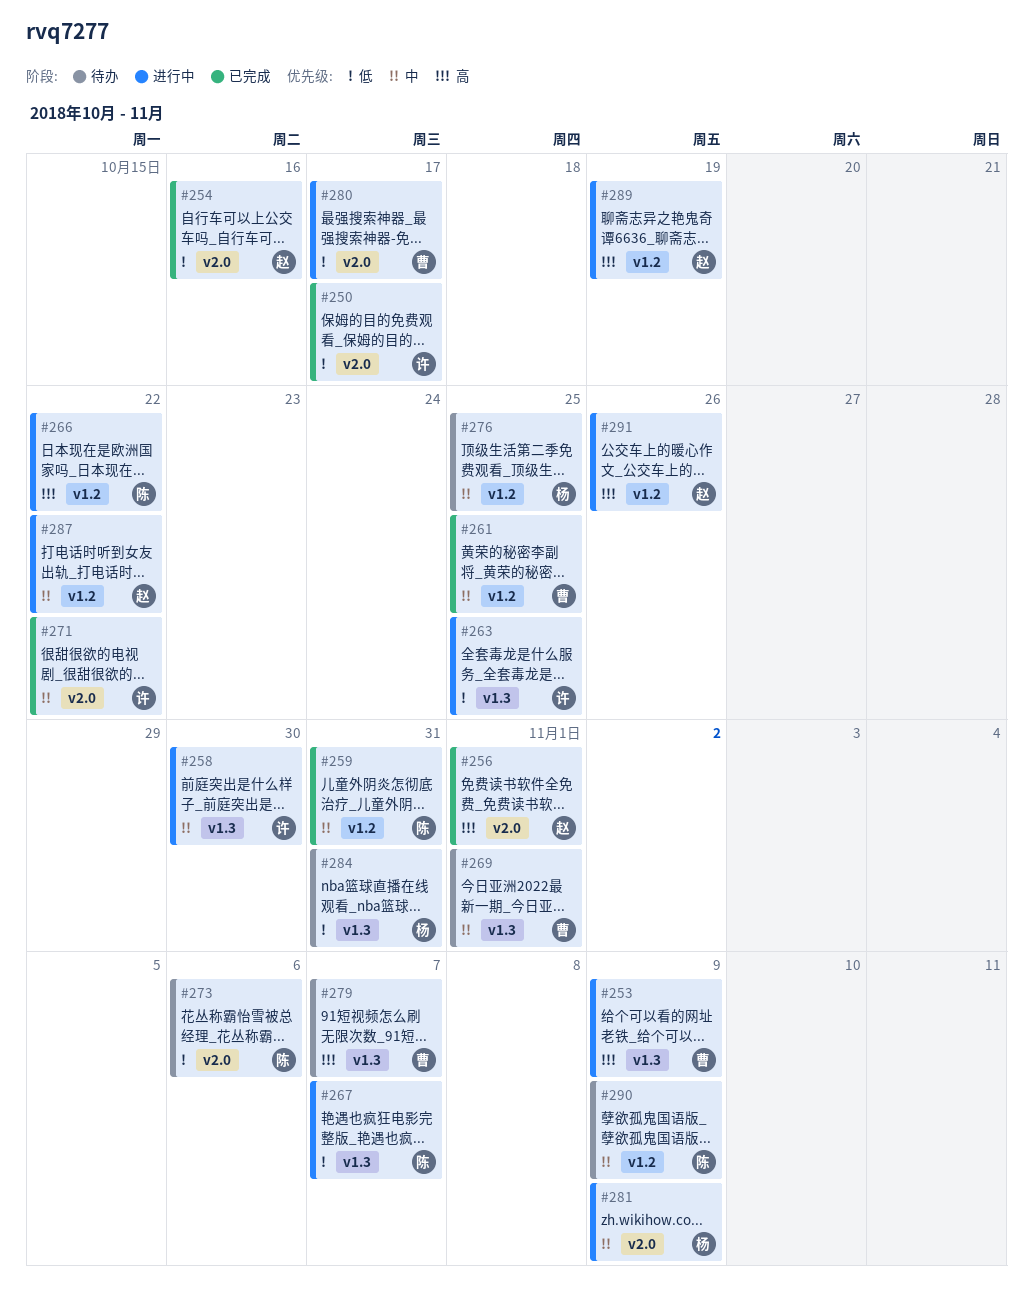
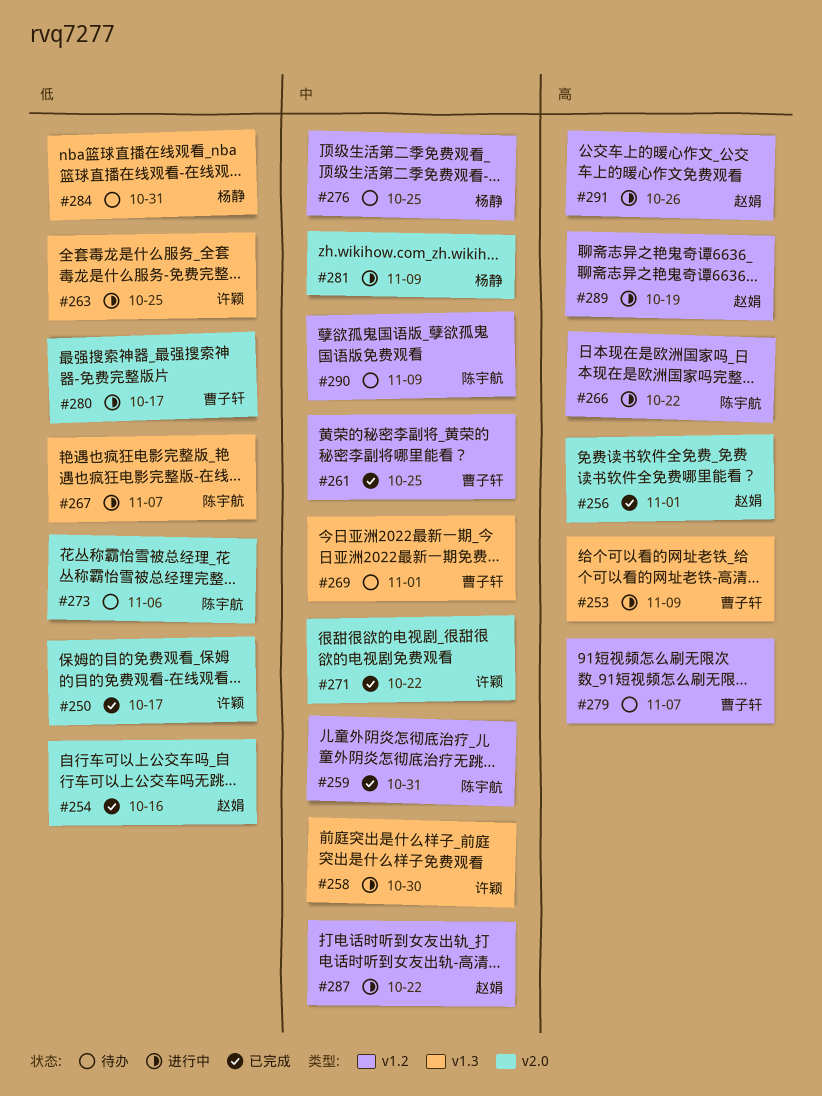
#279, label: v1.3 -> v1.2

